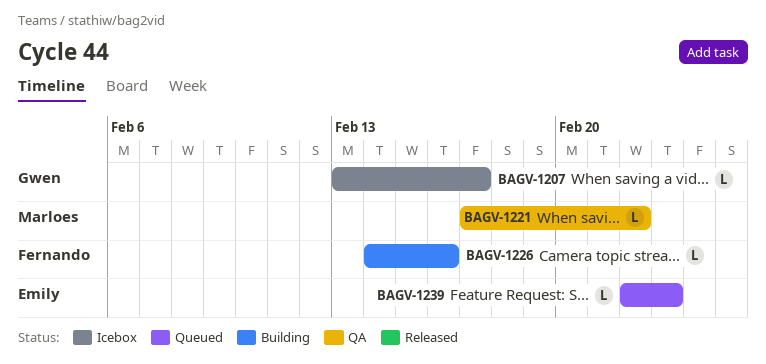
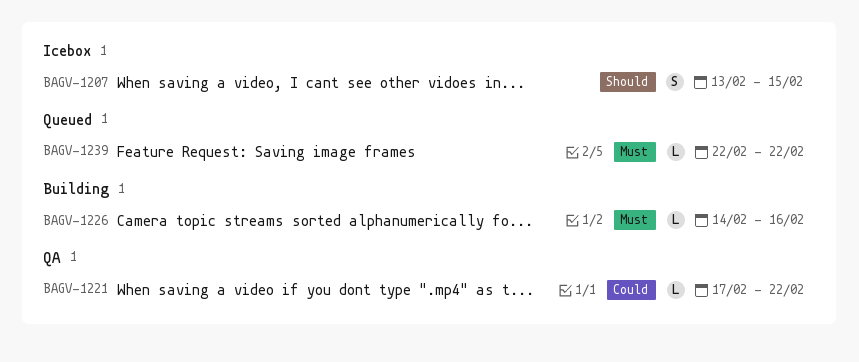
BAGV-1207, estimate: L -> S
BAGV-1207, due: Feb 17 -> Feb 15
BAGV-1239, due: Feb 23 -> Feb 22

